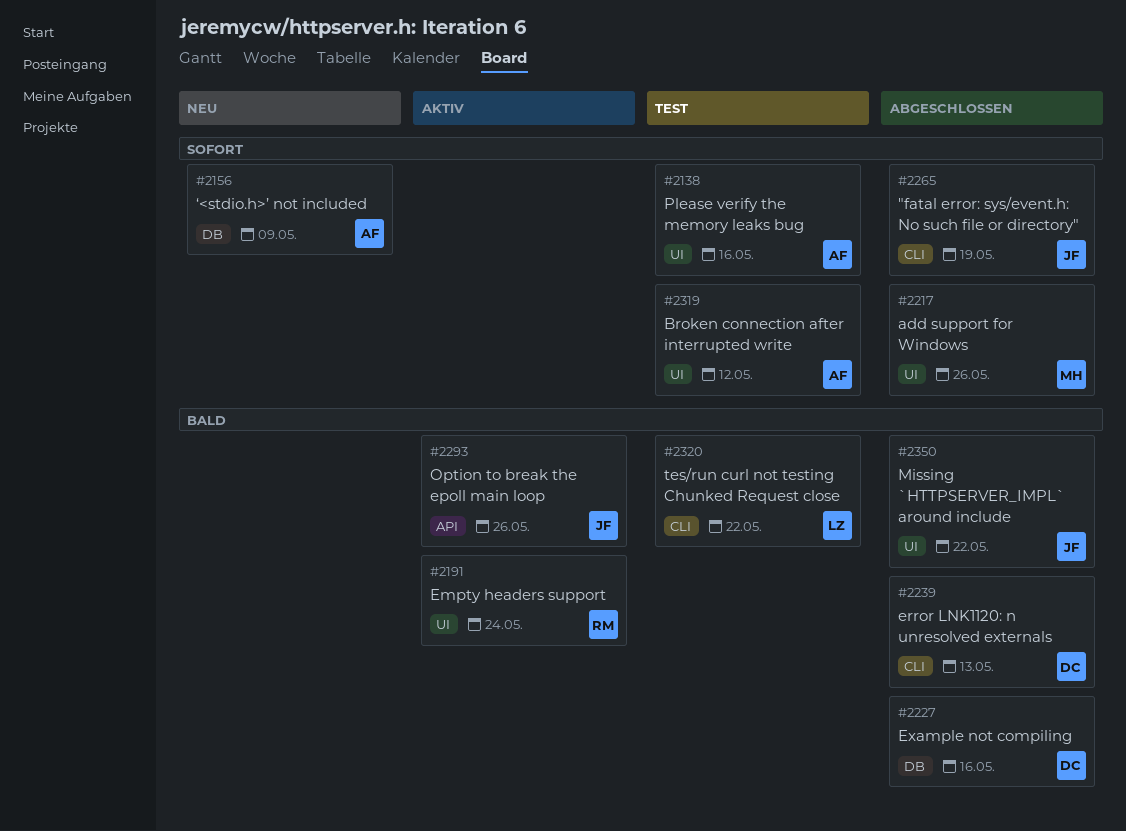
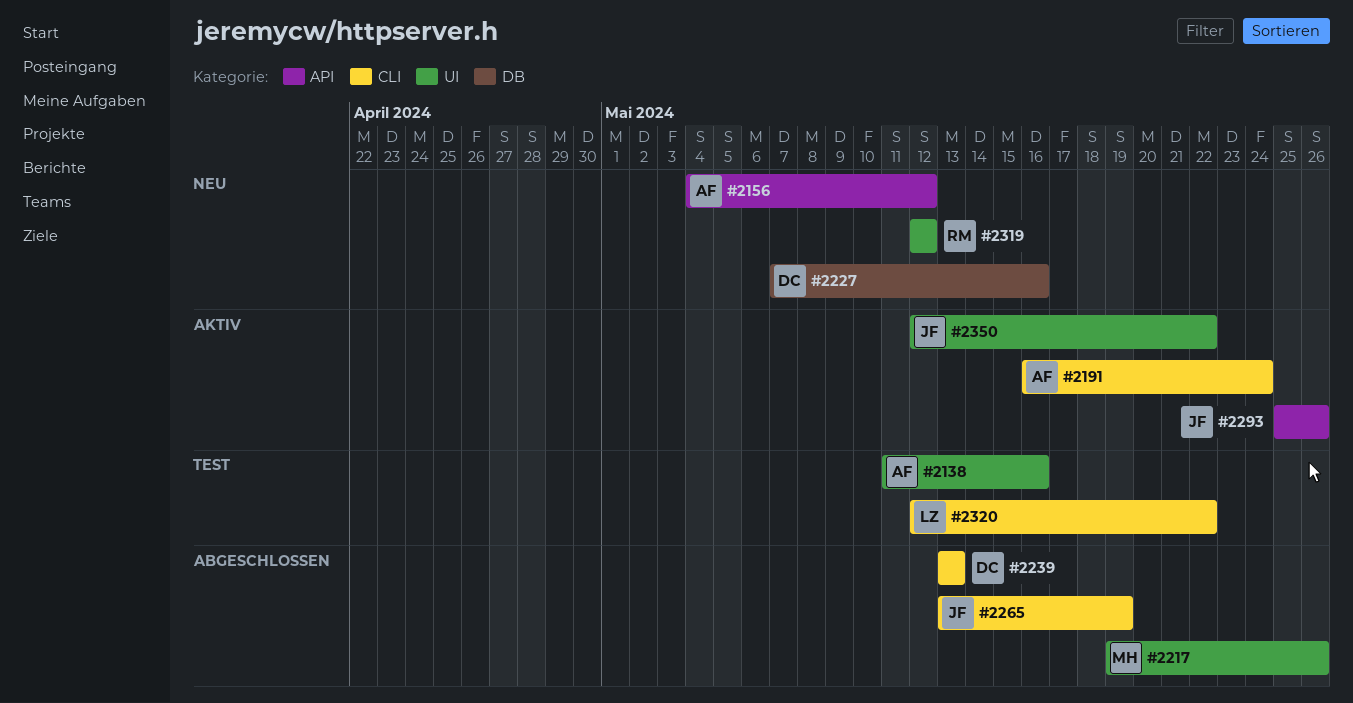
#2156, label: DB -> API
#2156, due: May 9 -> May 12
#2191, owner: RM -> AF
#2191, label: UI -> CLI
#2227, status: Abgeschlossen -> Neu
#2319, status: Test -> Neu
#2319, owner: AF -> RM
#2350, status: Abgeschlossen -> Aktiv

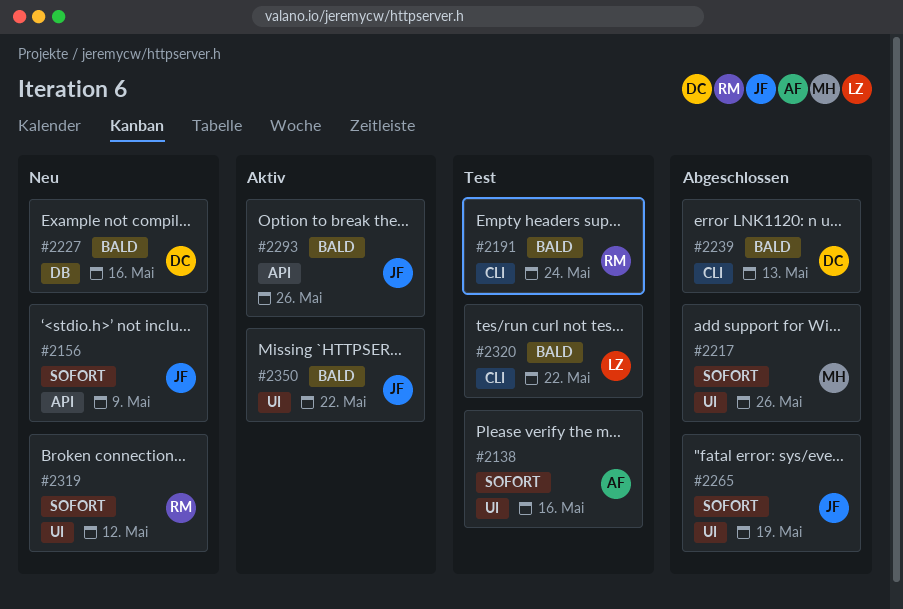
#2156, owner: AF -> JF
#2156, due: May 12 -> May 9
#2191, status: Aktiv -> Test
#2191, owner: AF -> RM
#2265, label: CLI -> UI

